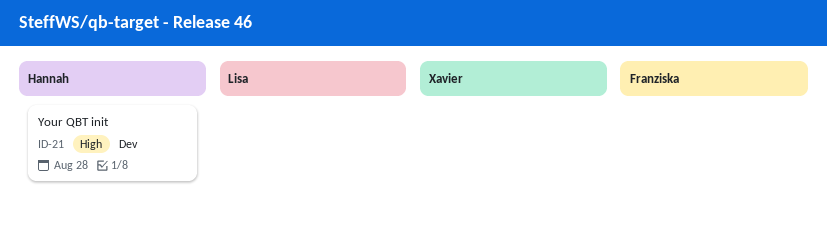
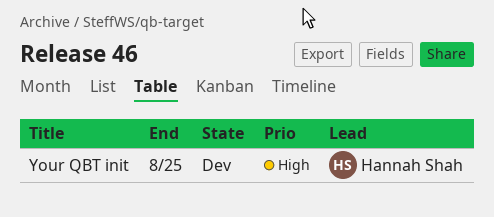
Your QBT init, due: Aug 28 -> Aug 25

